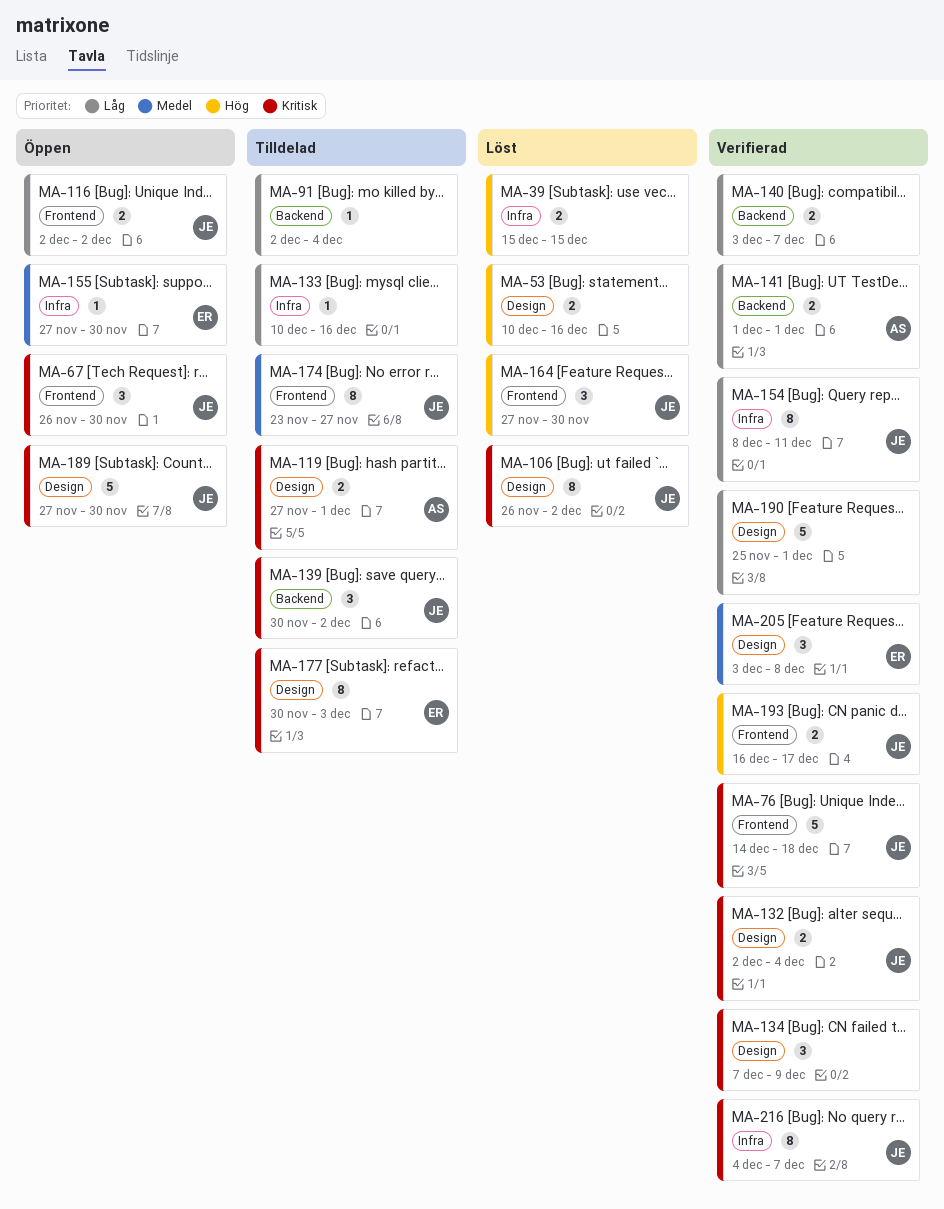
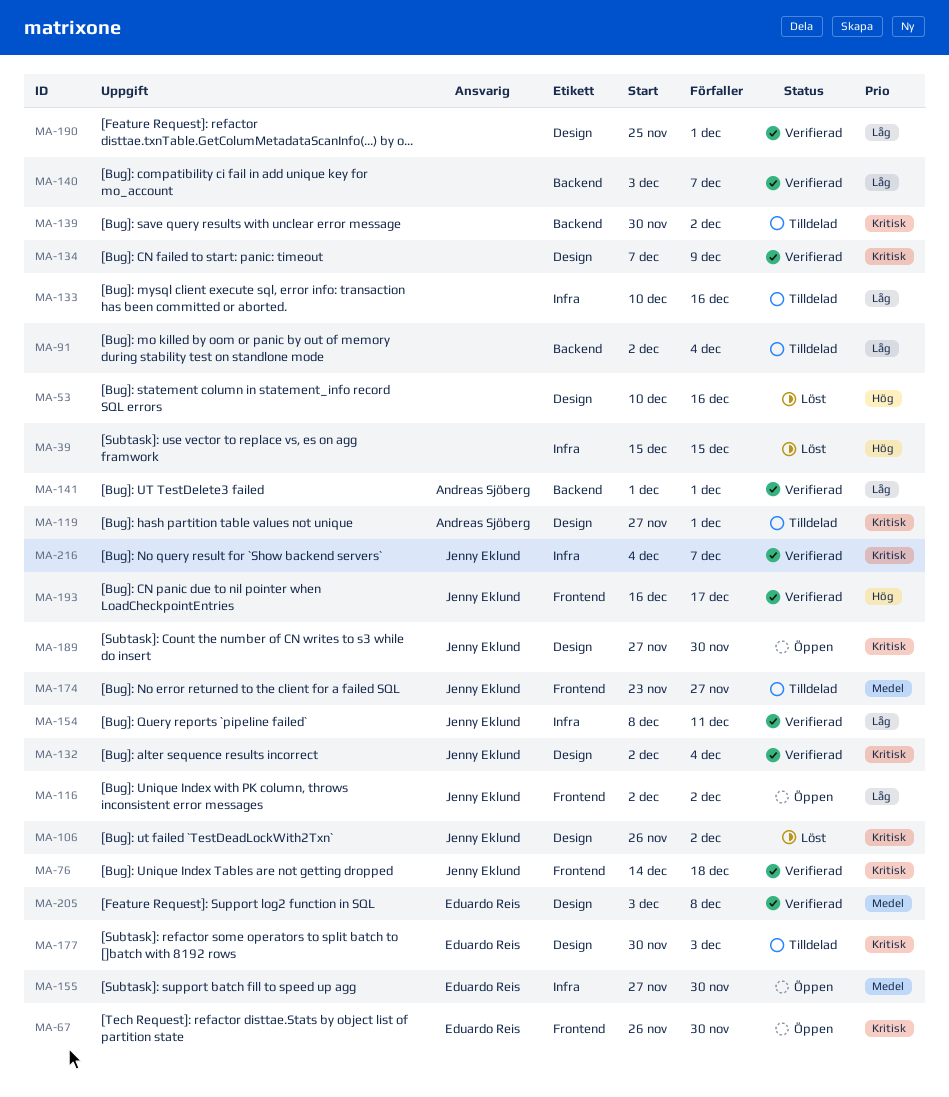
MA-67, owner: Jenny Eklund -> Eduardo Reis
MA-139, owner: Jenny Eklund -> none
MA-164: present -> none

